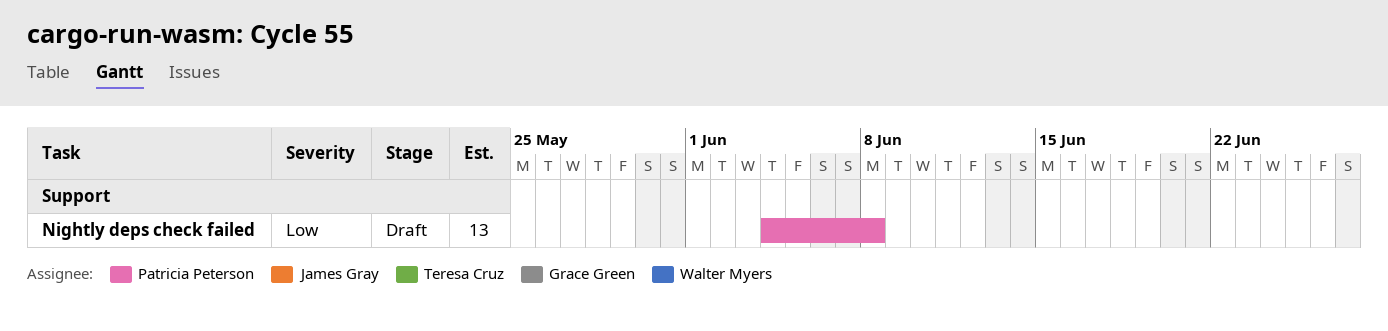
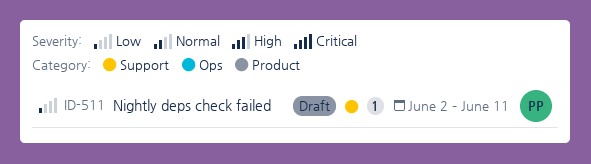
Nightly deps check failed, estimate: 13 -> 1
Nightly deps check failed, start: Jun 4 -> Jun 2
Nightly deps check failed, due: Jun 8 -> Jun 11

